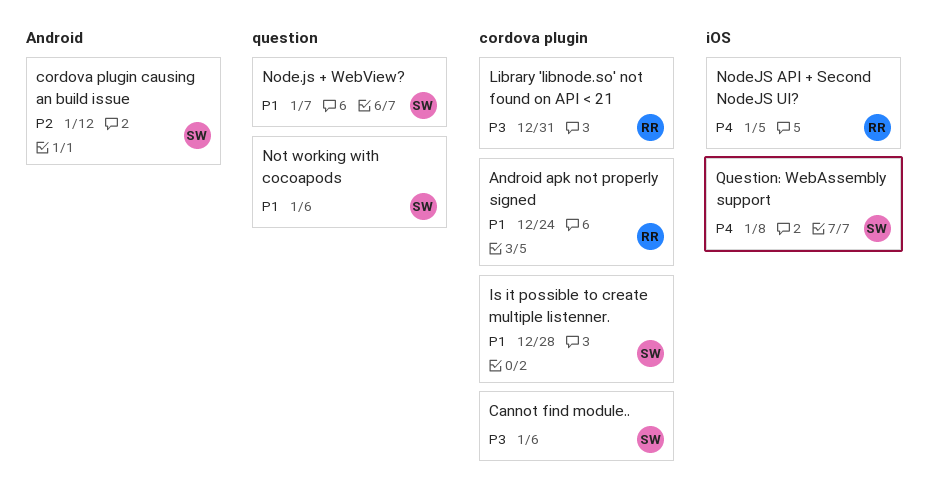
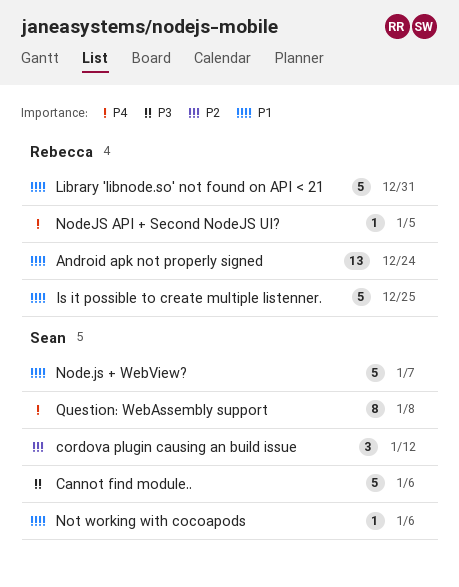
Is it possible to create multiple listenner., owner: Sean -> Rebecca
Is it possible to create multiple listenner., due: Dec 28 -> Dec 25
Library 'libnode.so' not found on API < 21, priority: P3 -> P1

